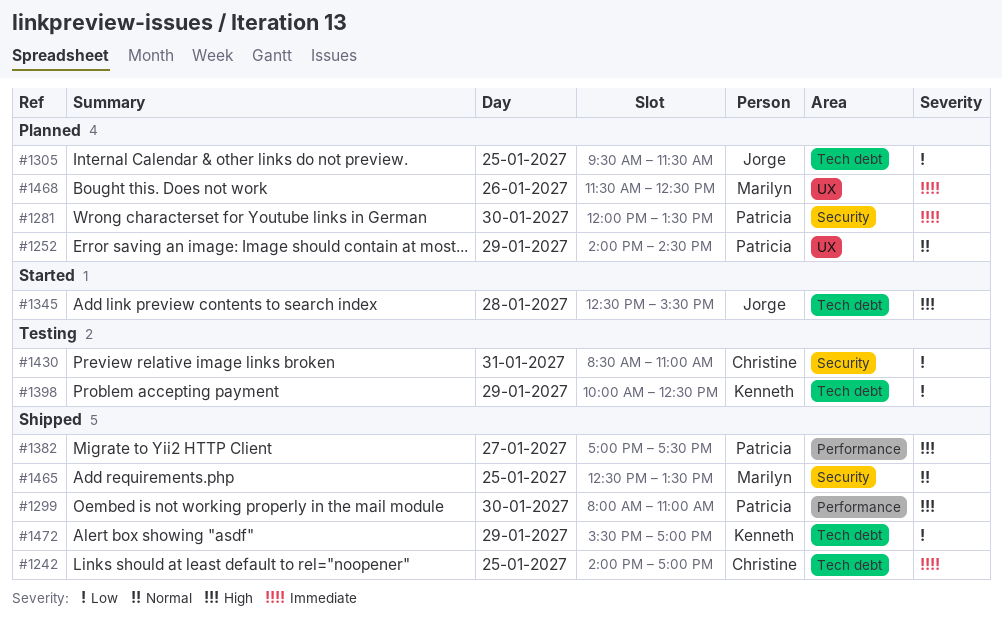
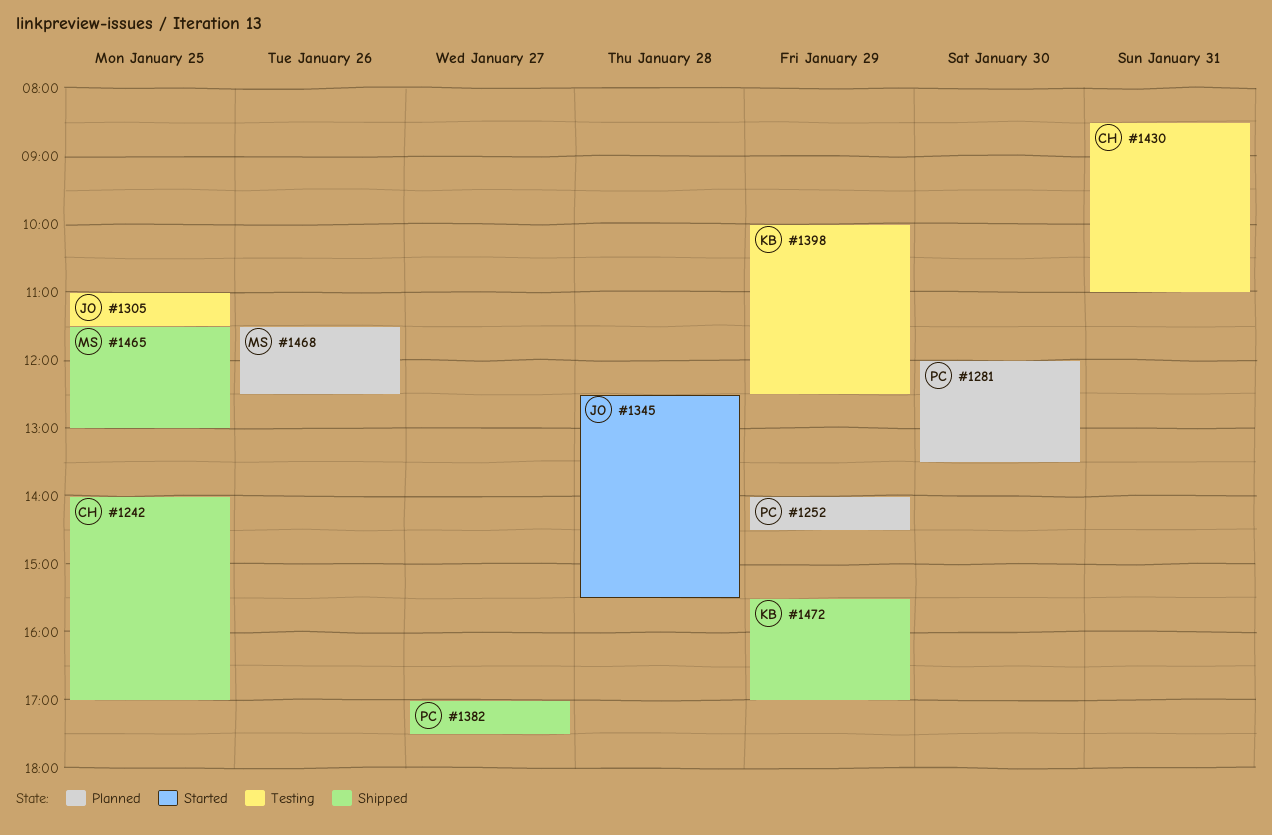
#1299: present -> none
#1305, status: Planned -> Testing
#1305, begins: 09:30 -> 11:00
#1465, begins: 12:30 -> 11:30
#1465, ends: 13:30 -> 13:00

